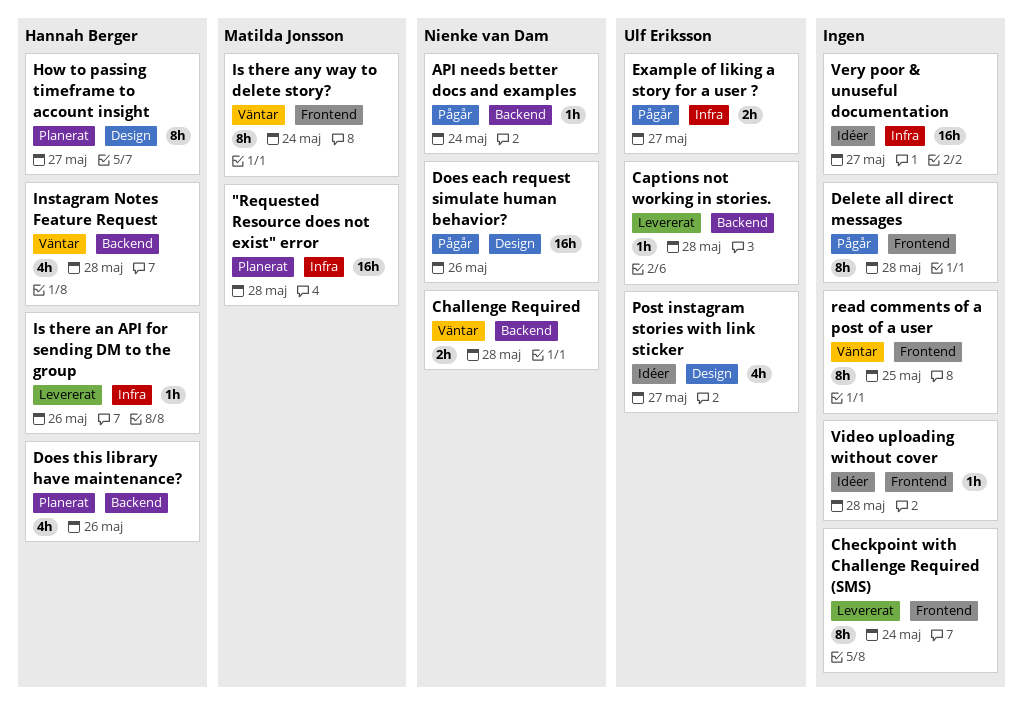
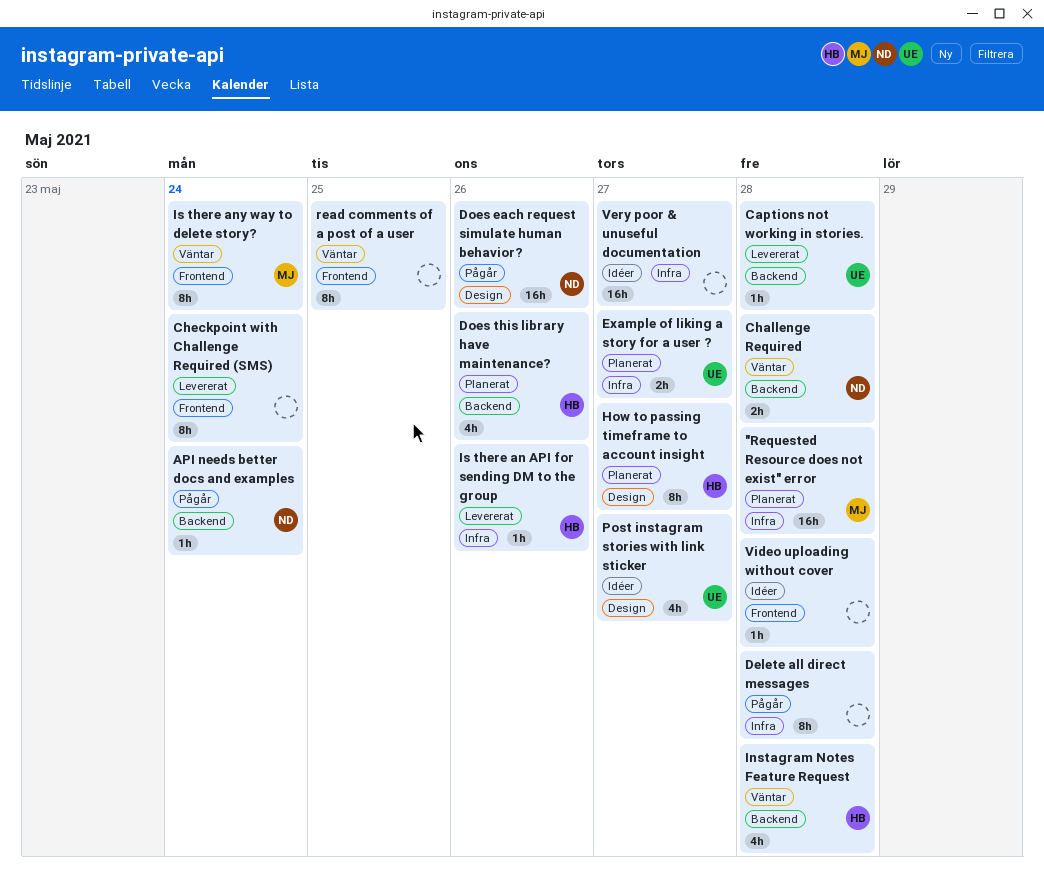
Delete all direct messages, label: Frontend -> Infra
Example of liking a story for a user ?, status: Pågår -> Planerat

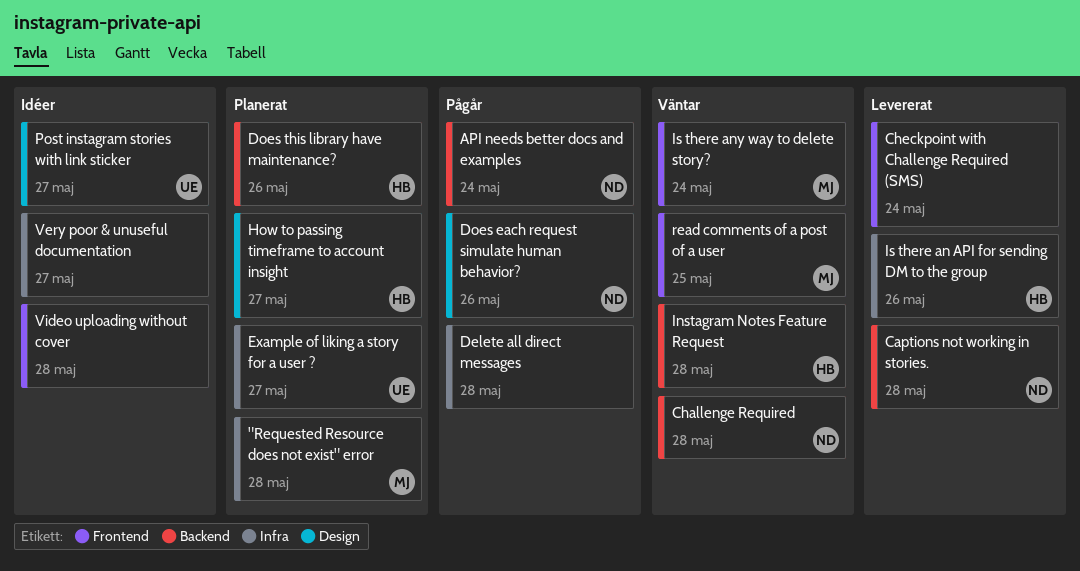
Captions not working in stories., owner: UE -> ND
read comments of a post of a user, owner: none -> MJ

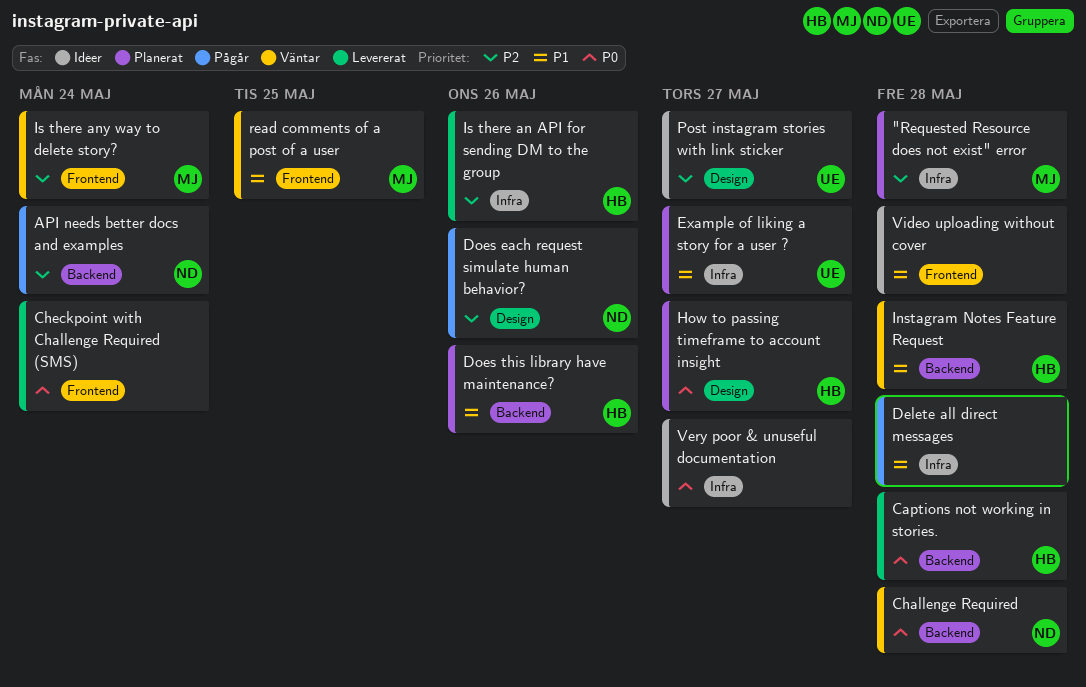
Captions not working in stories., owner: ND -> HB

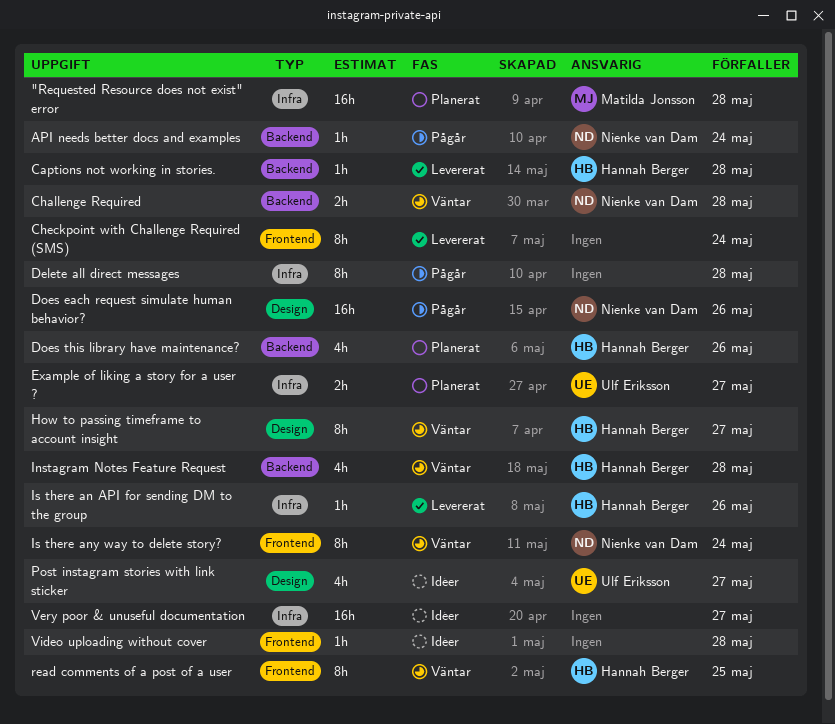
How to passing timeframe to account insight, status: Planerat -> Väntar
Is there any way to delete story?, owner: Matilda Jonsson -> Nienke van Dam
read comments of a post of a user, owner: Matilda Jonsson -> Hannah Berger

